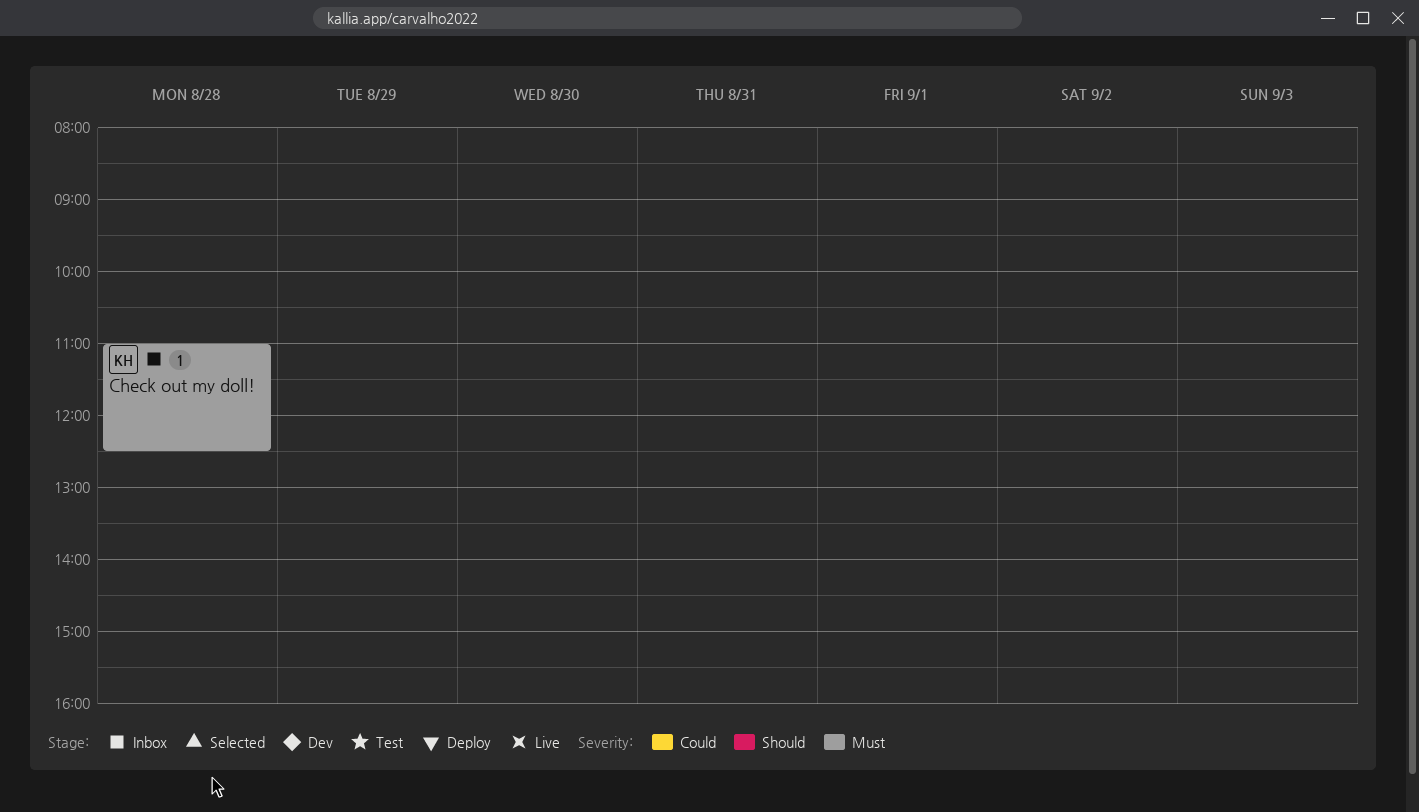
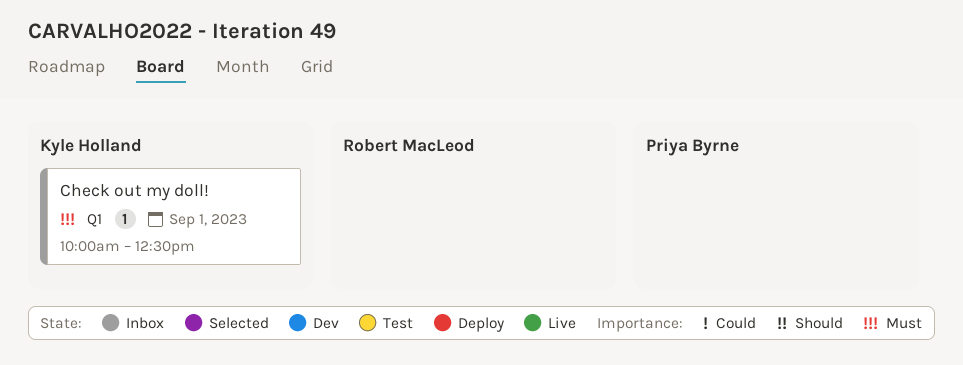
Check out my doll!, day: Aug 28 -> Sep 1
Check out my doll!, begins: 11:00 -> 10:00

